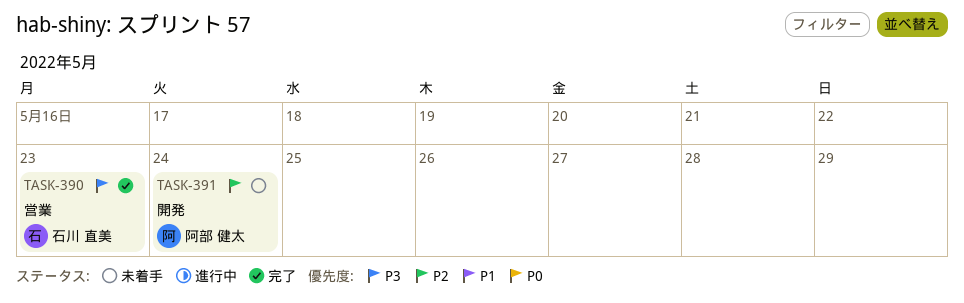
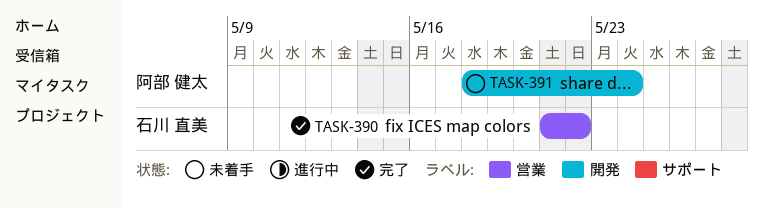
TASK-390, due: May 23 -> May 22

